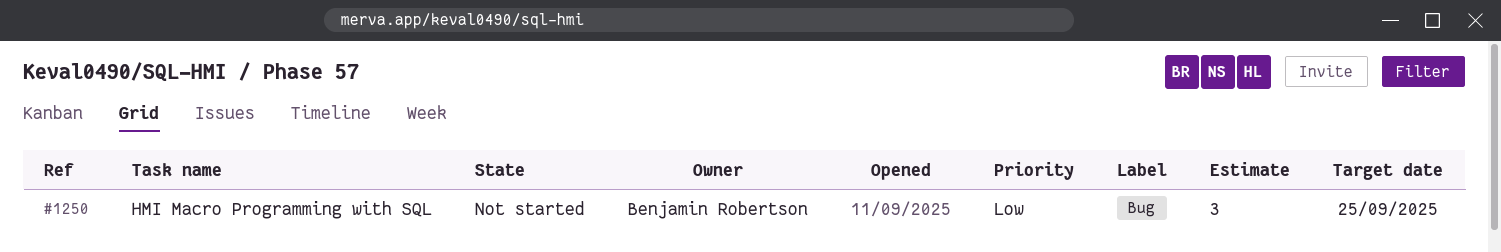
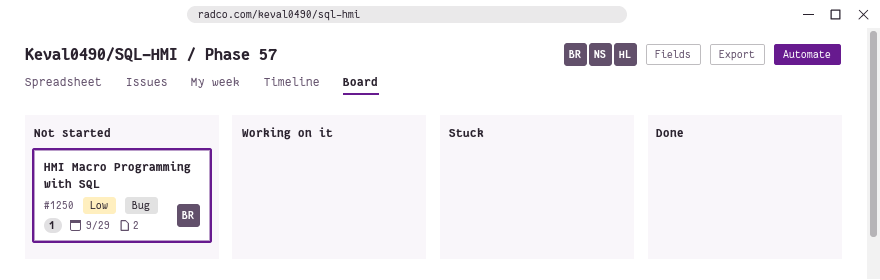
#1250, estimate: 3 -> 1
#1250, due: Sep 25 -> Sep 29

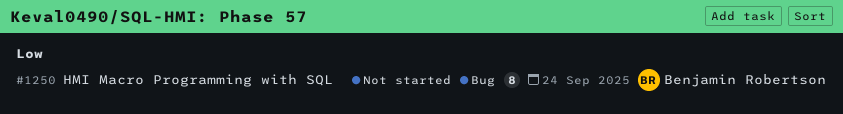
#1250, estimate: 1 -> 8
#1250, due: Sep 29 -> Sep 24

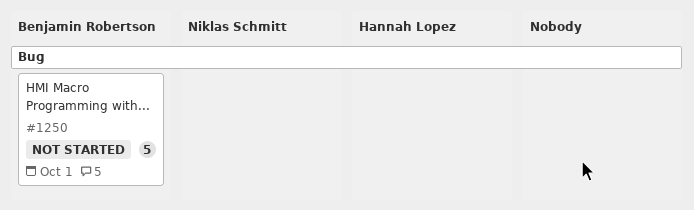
#1250, estimate: 8 -> 5
#1250, due: Sep 24 -> Oct 1

